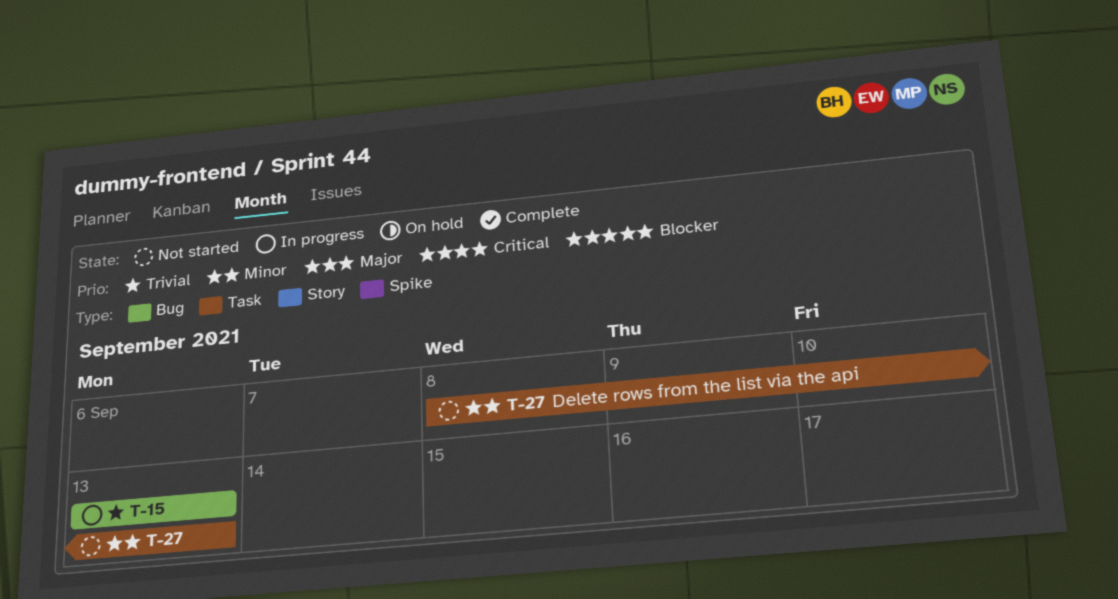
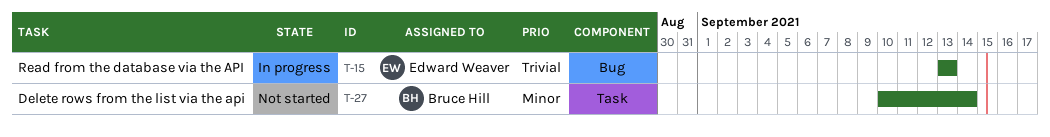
T-27, start: Sep 8 -> Sep 10
T-27, due: Sep 13 -> Sep 14

